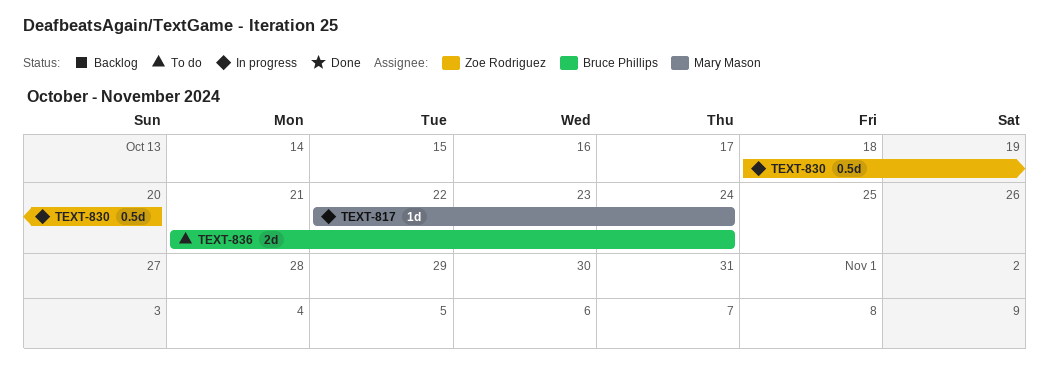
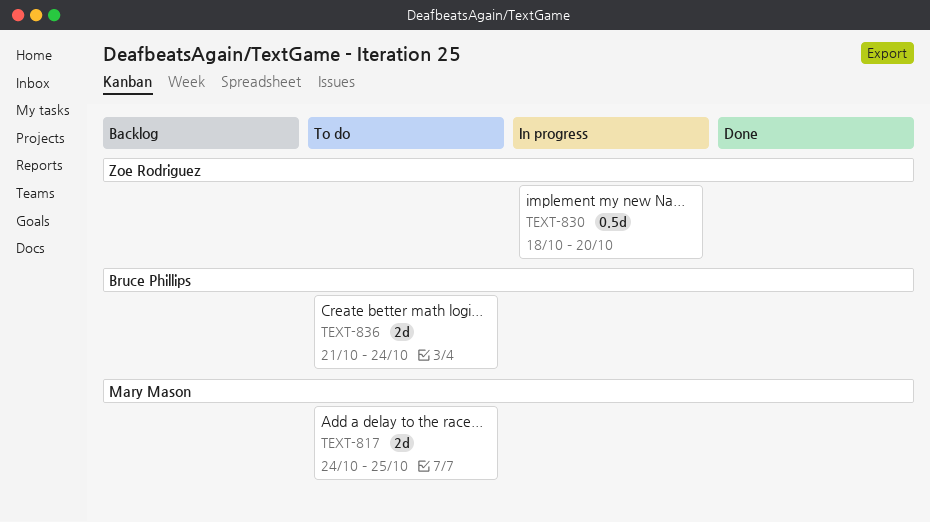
TEXT-817, status: In progress -> To do
TEXT-817, estimate: 1d -> 2d
TEXT-817, start: Oct 22 -> Oct 24
TEXT-817, due: Oct 24 -> Oct 25

